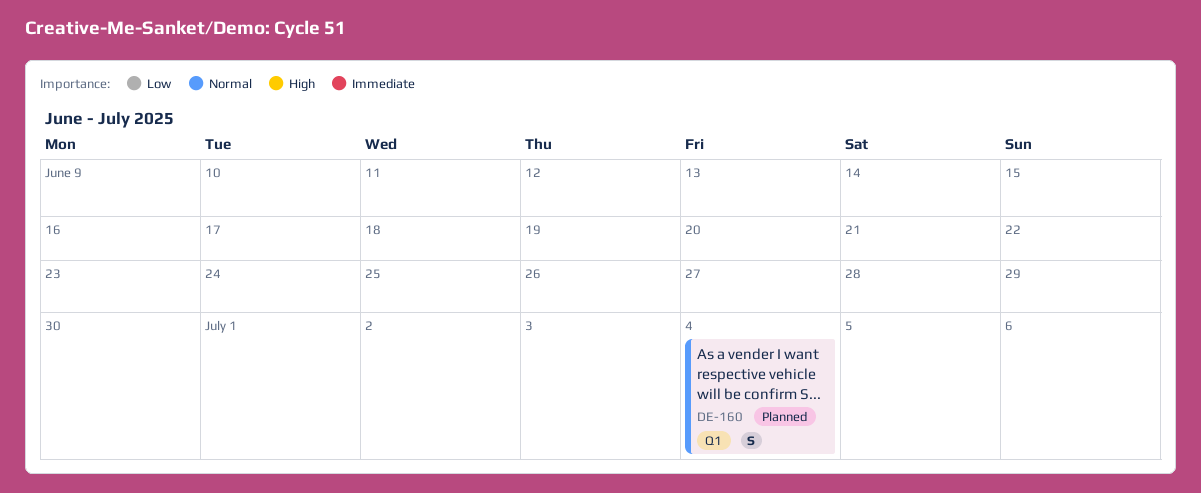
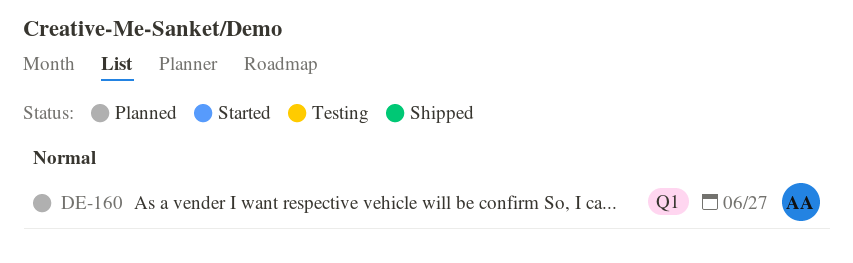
DE-160, due: Jul 4 -> Jun 27

